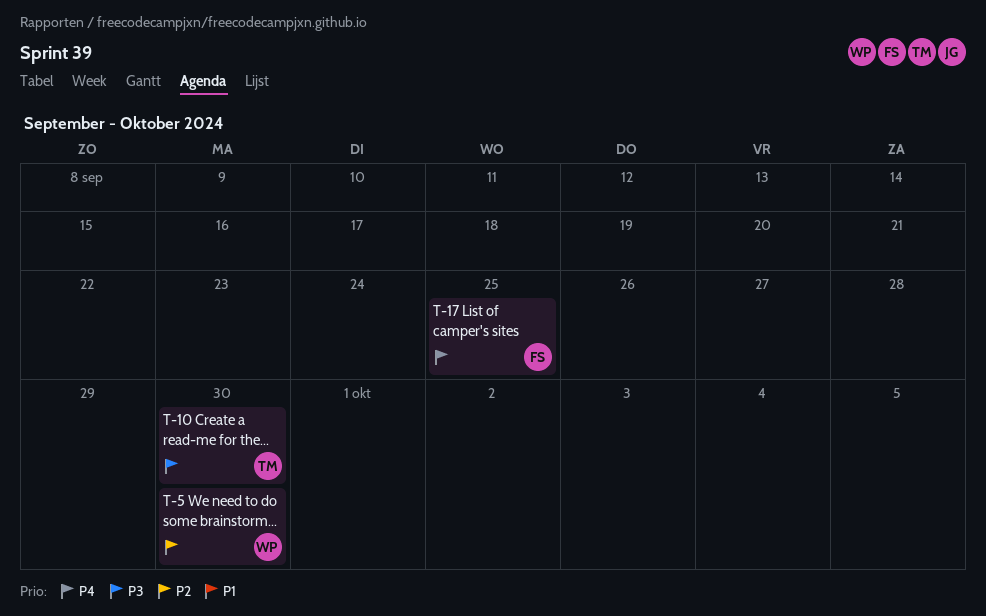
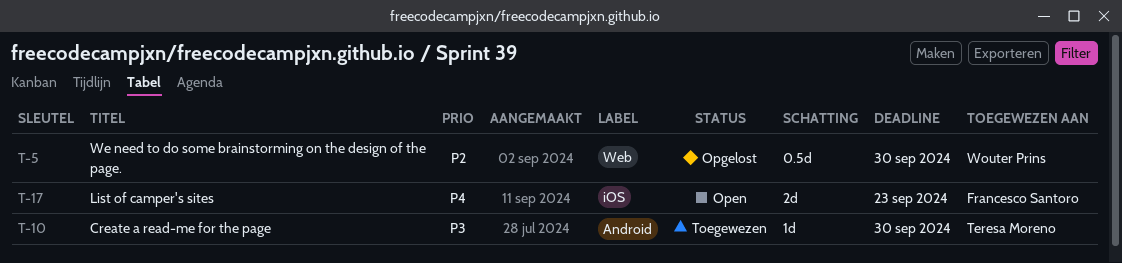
T-17, due: Sep 25 -> Sep 23

